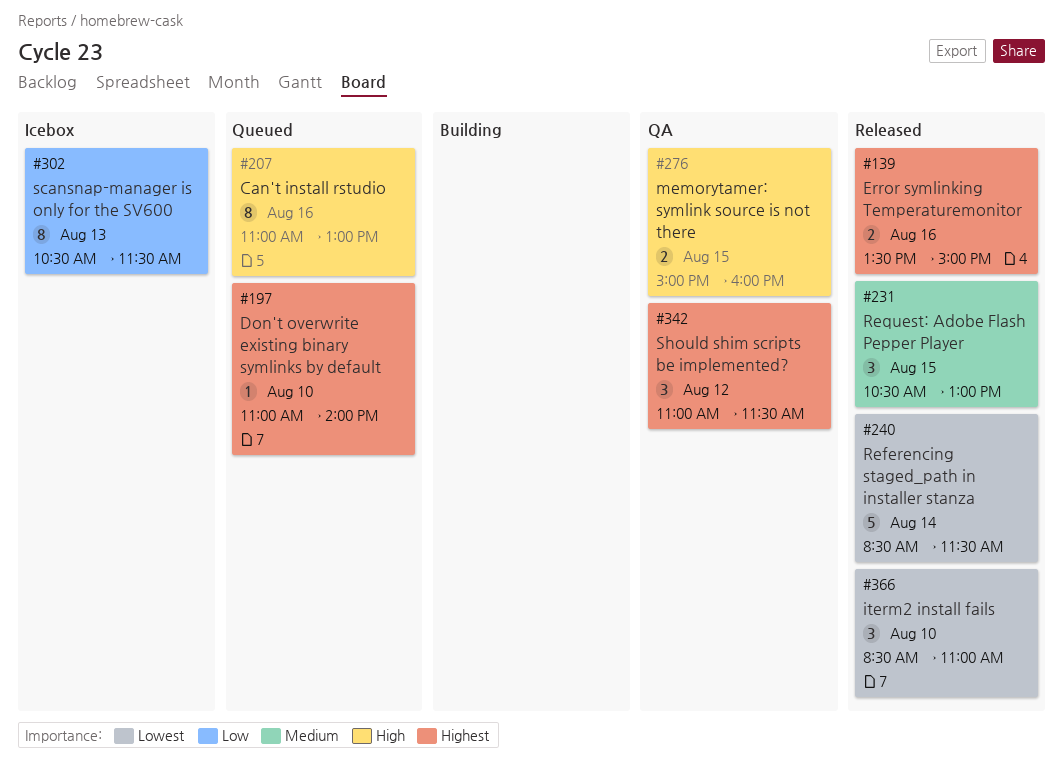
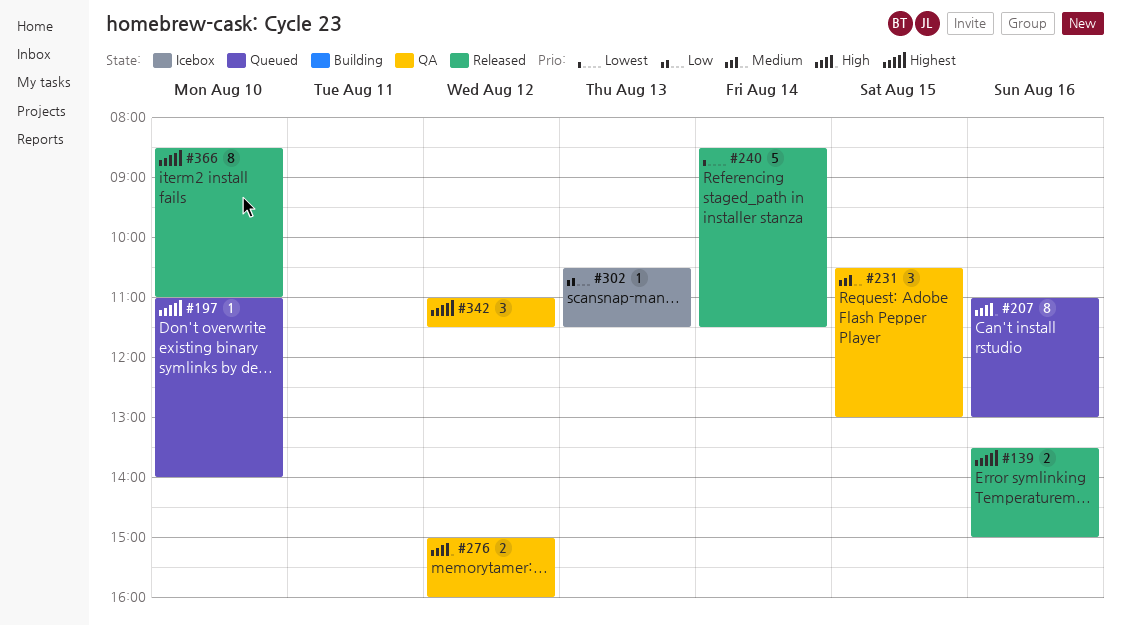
#231, status: Released -> QA
#276, day: Aug 15 -> Aug 12
#302, estimate: 8 -> 1
#366, priority: Lowest -> Highest
#366, estimate: 3 -> 8

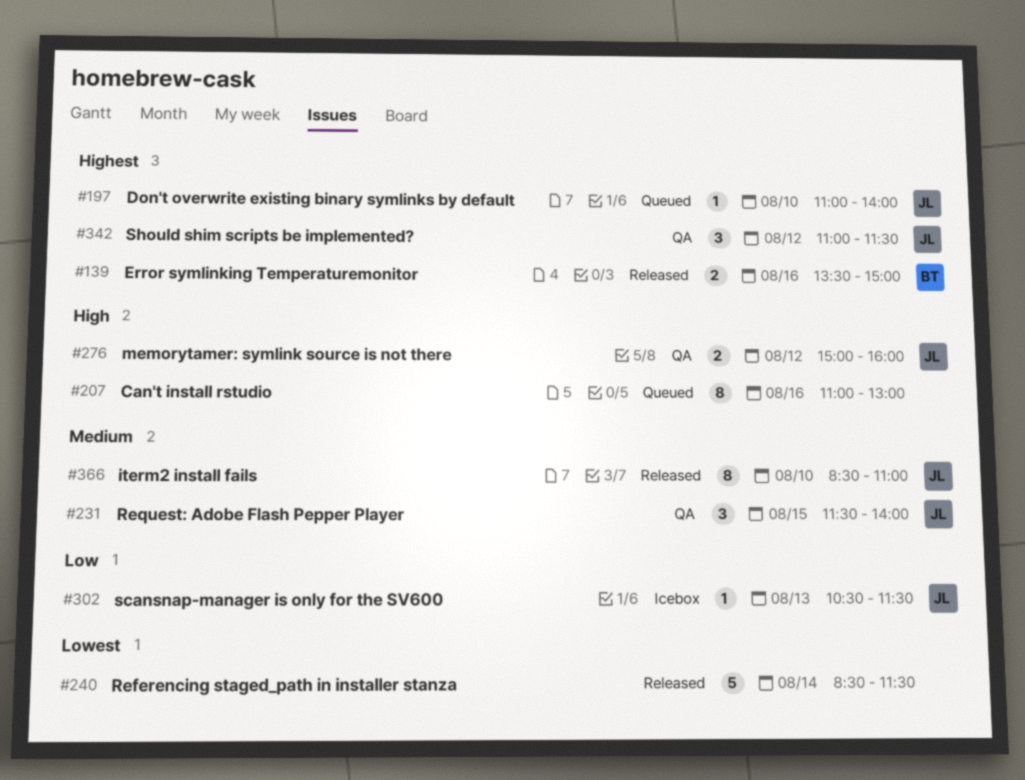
#231, begins: 10:30 -> 11:30
#231, ends: 13:00 -> 14:00
#366, priority: Highest -> Medium

